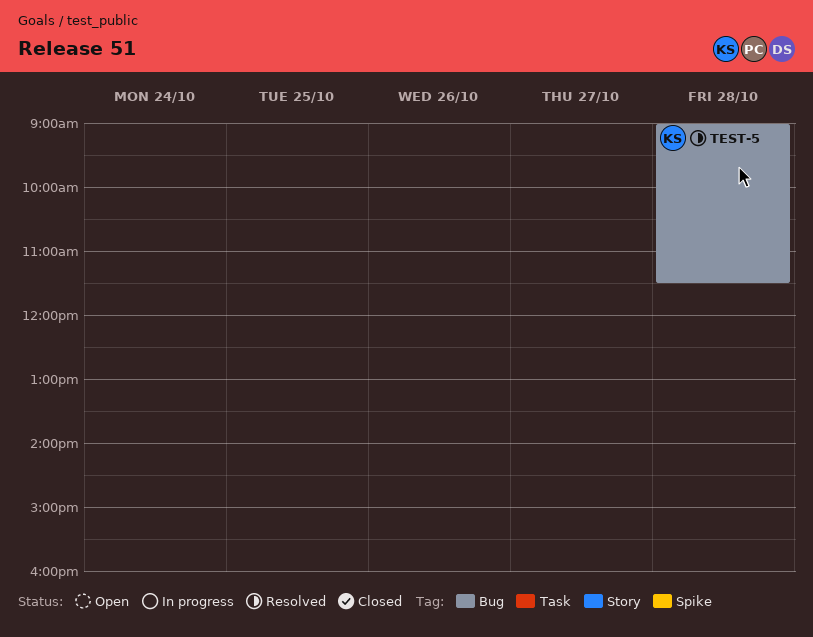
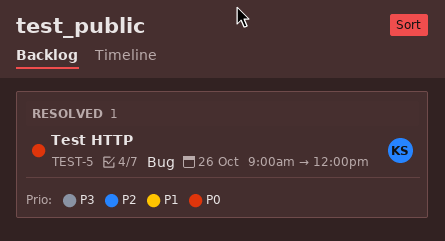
TEST-5, day: Oct 28 -> Oct 26
TEST-5, ends: 11:30 -> 12:00

